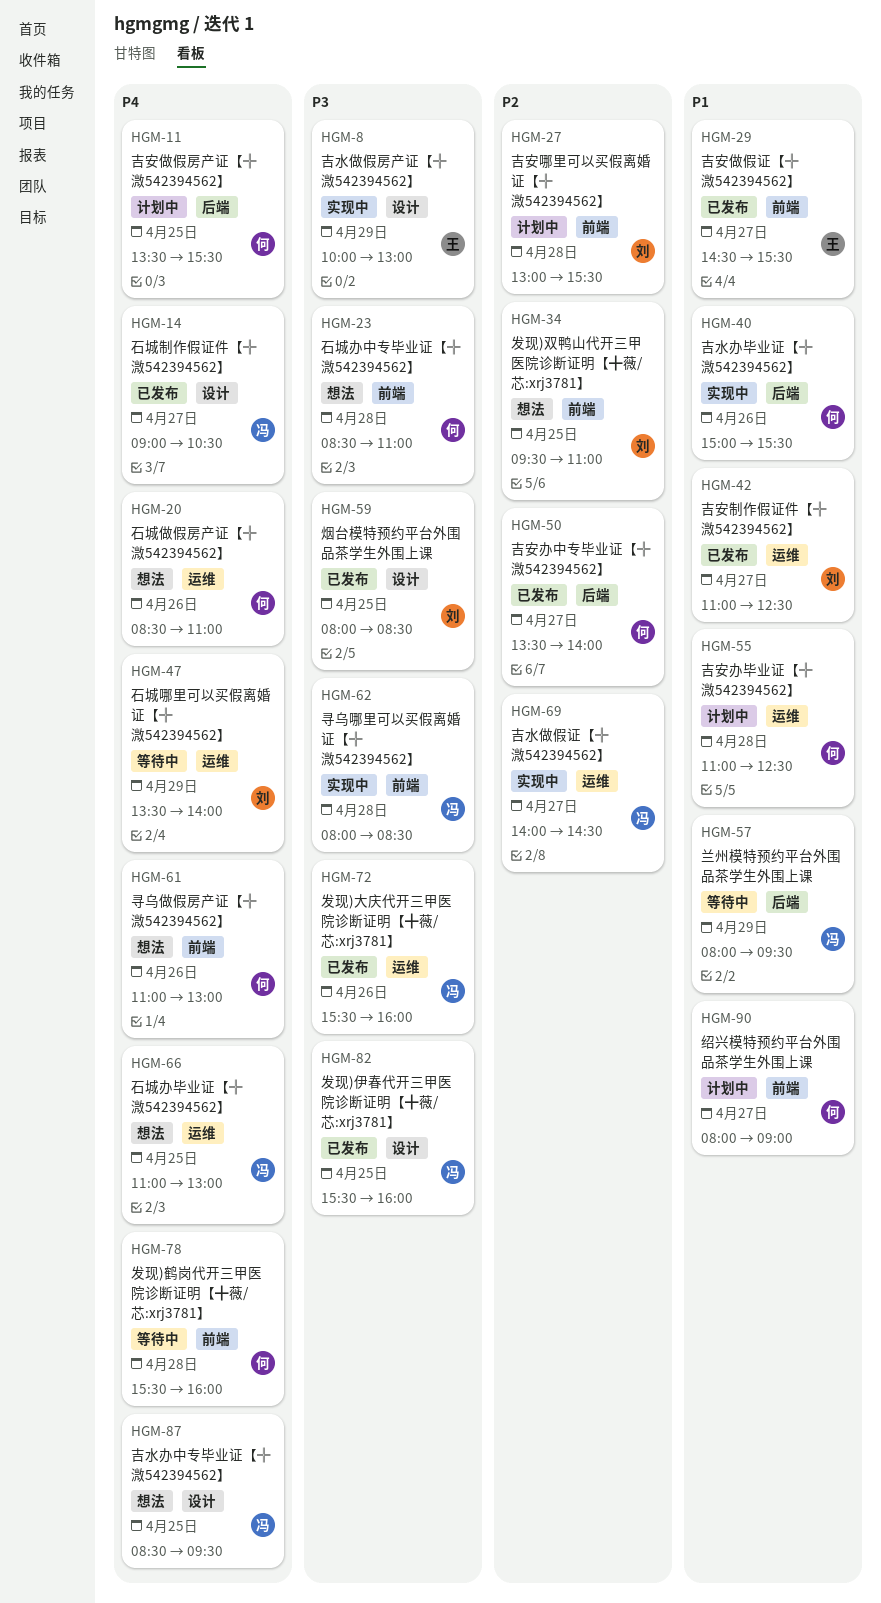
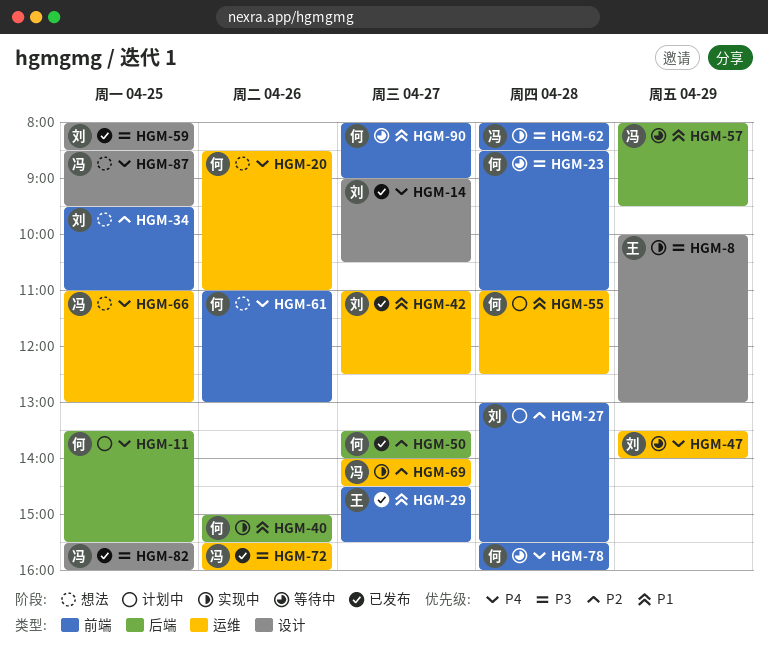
HGM-14, owner: 冯 -> 刘
HGM-23, status: 想法 -> 等待中
HGM-90, status: 计划中 -> 等待中

